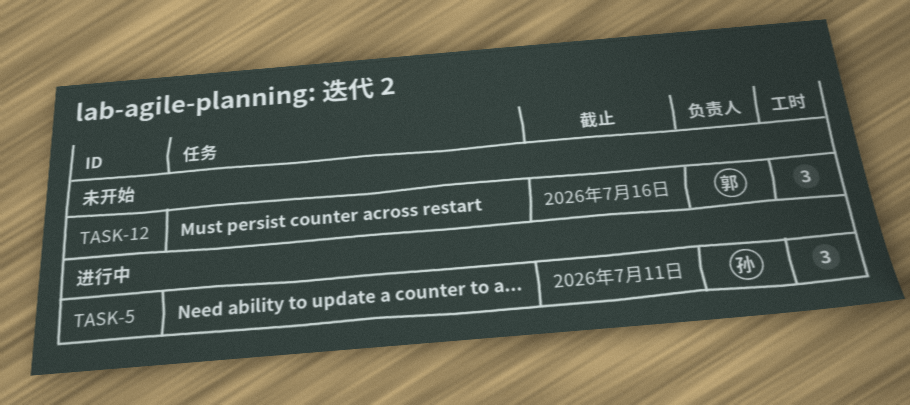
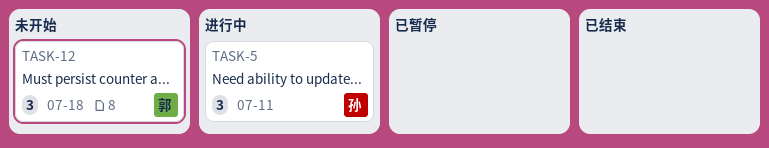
TASK-12, due: Jul 16 -> Jul 18

